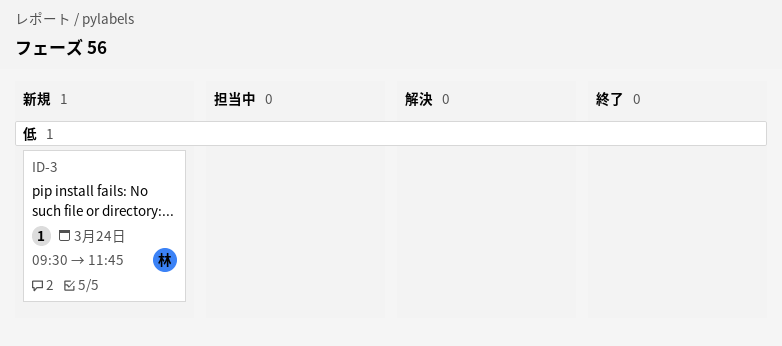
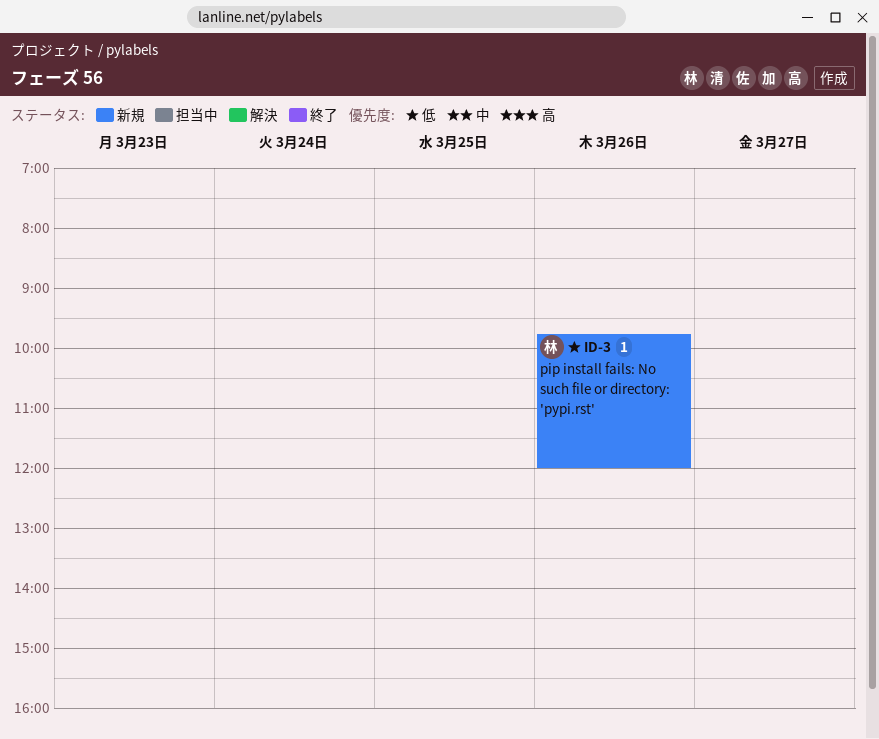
ID-3, day: Mar 24 -> Mar 26
ID-3, begins: 09:30 -> 09:45
ID-3, ends: 11:45 -> 12:00

